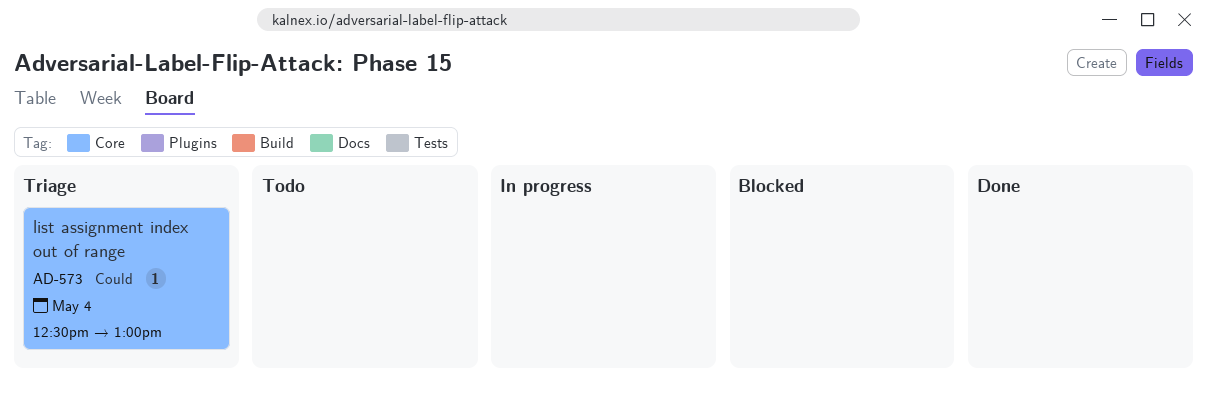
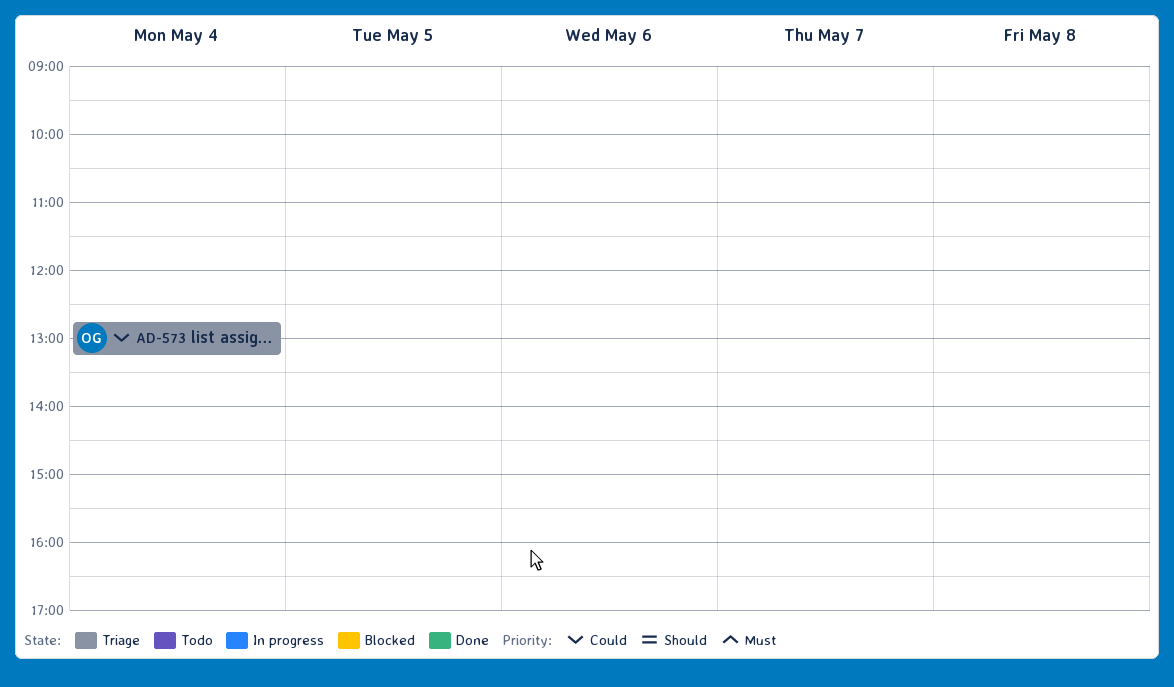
AD-573, begins: 12:30 -> 12:45
AD-573, ends: 13:00 -> 13:15

